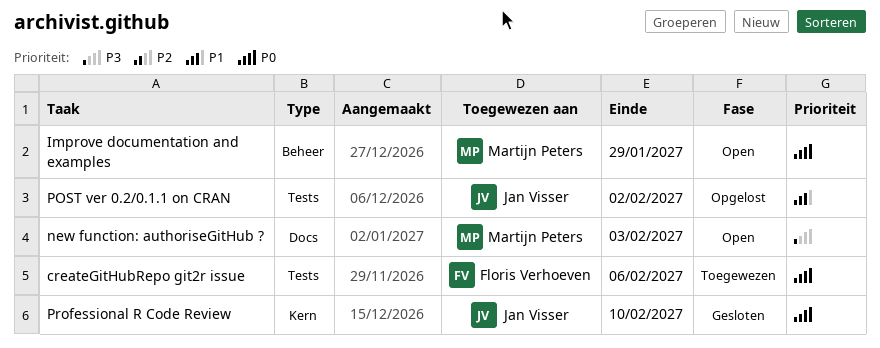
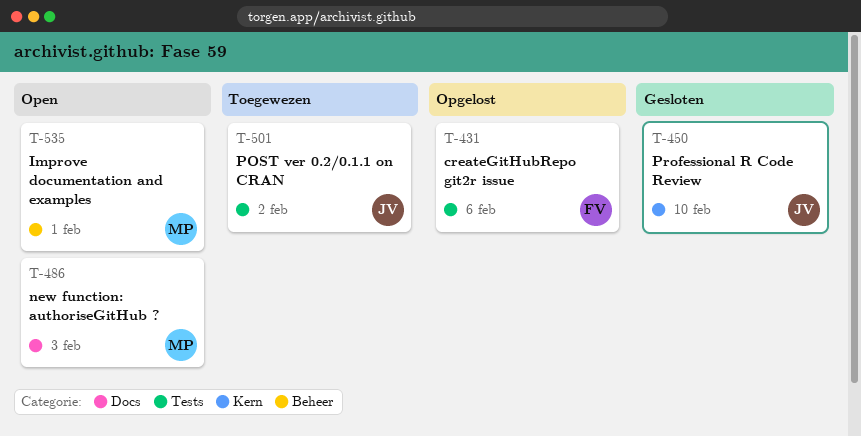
createGitHubRepo git2r issue, status: Toegewezen -> Opgelost
Improve documentation and examples, due: Jan 29 -> Feb 1
POST ver 0.2/0.1.1 on CRAN, status: Opgelost -> Toegewezen

